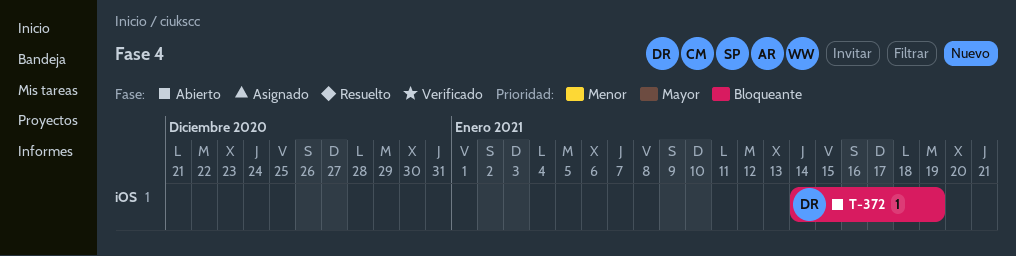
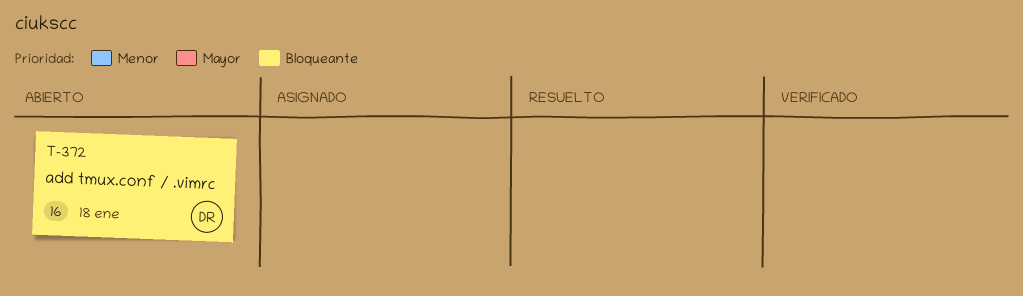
T-372, estimate: 1 -> 16
T-372, due: Jan 19 -> Jan 18

